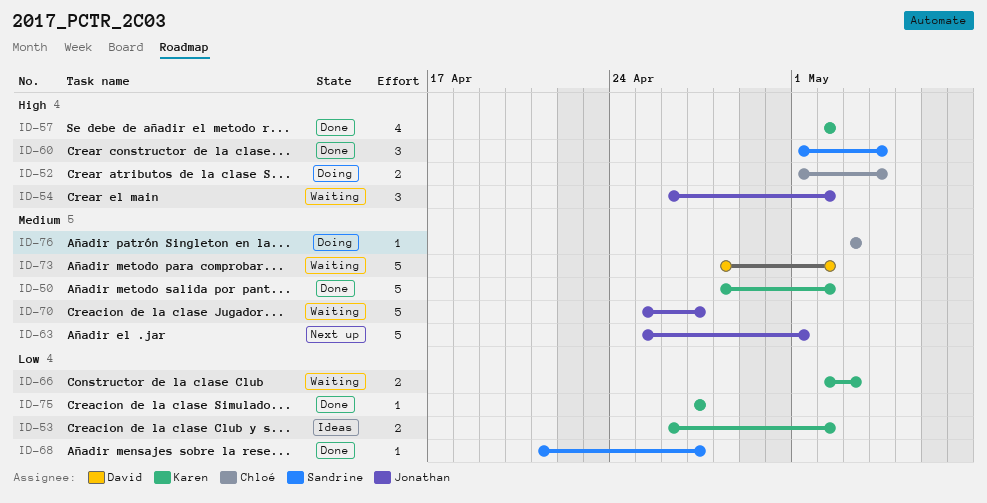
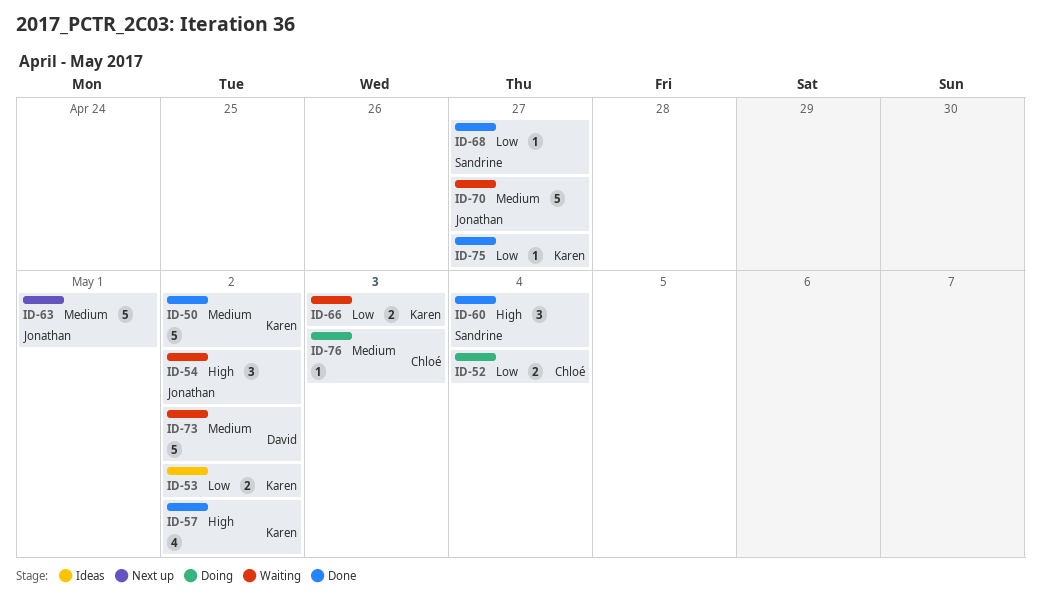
ID-52, priority: High -> Low

